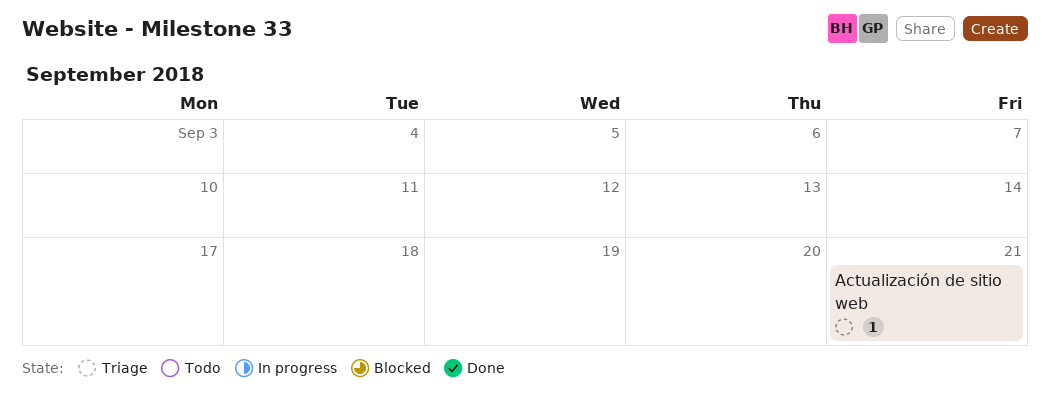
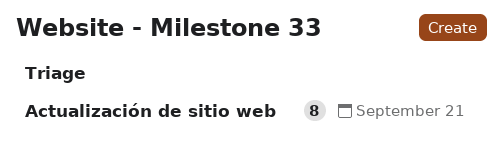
Actualización de sitio web, estimate: 1 -> 8

